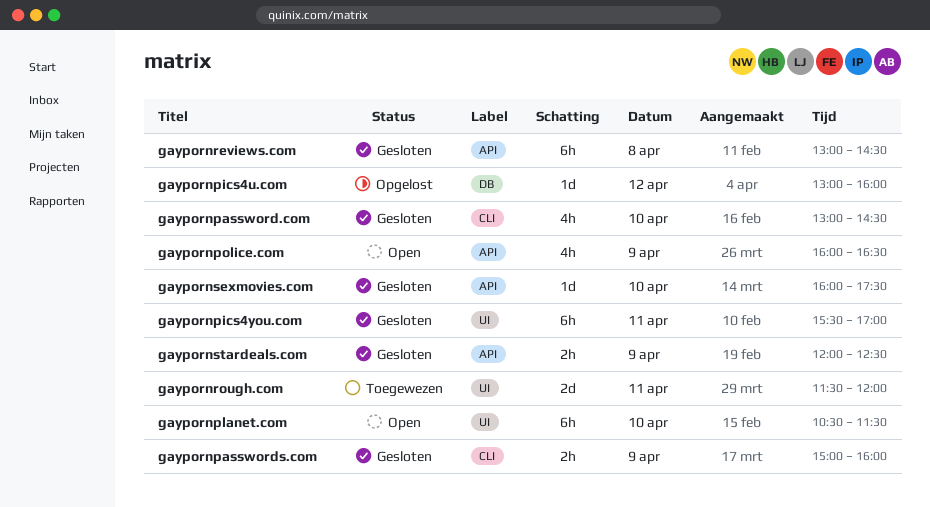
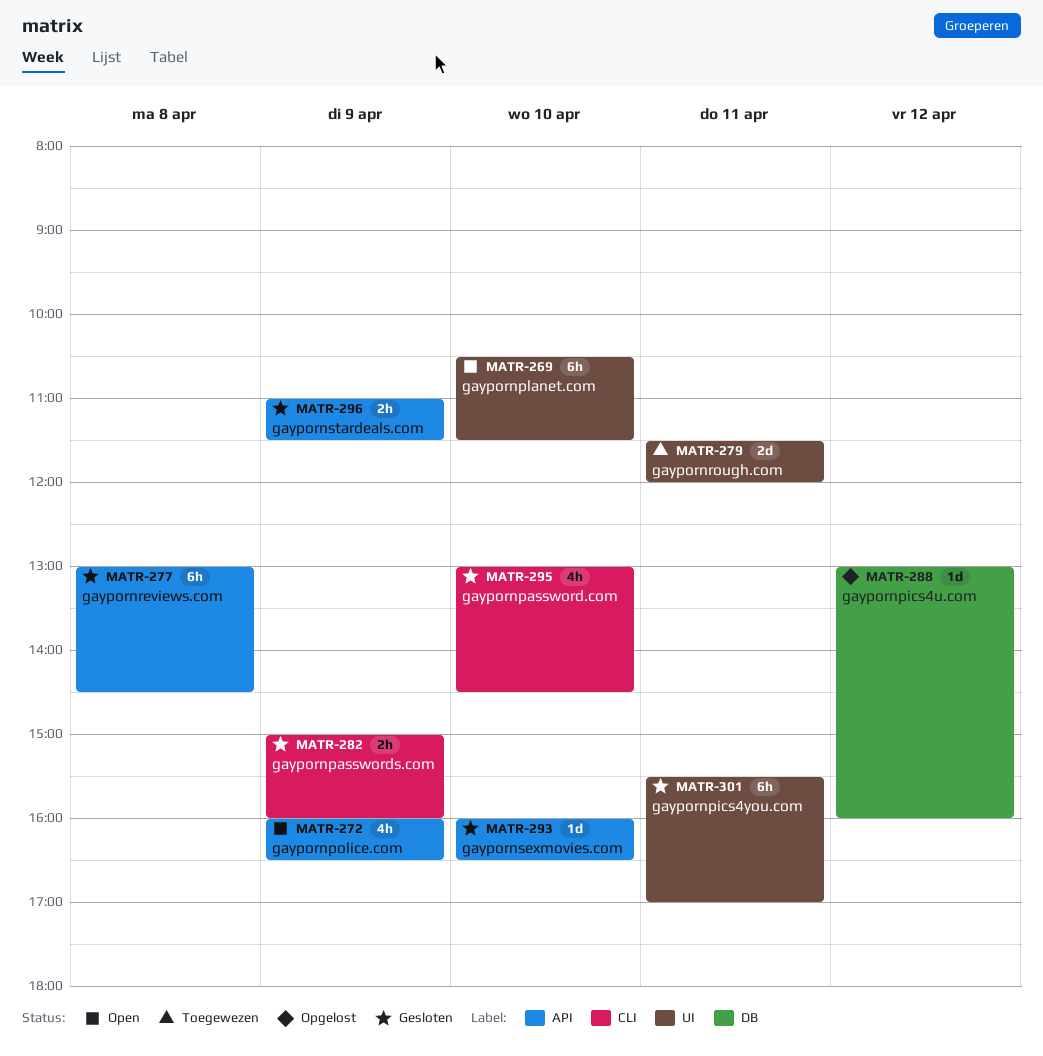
gaypornsexmovies.com, ends: 17:30 -> 16:30
gaypornstardeals.com, begins: 12:00 -> 11:00
gaypornstardeals.com, ends: 12:30 -> 11:30

